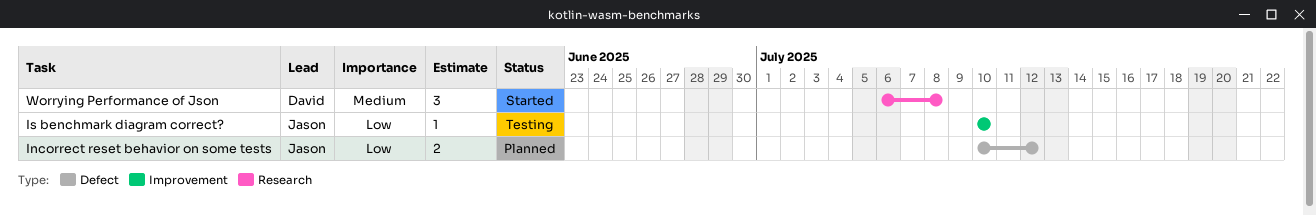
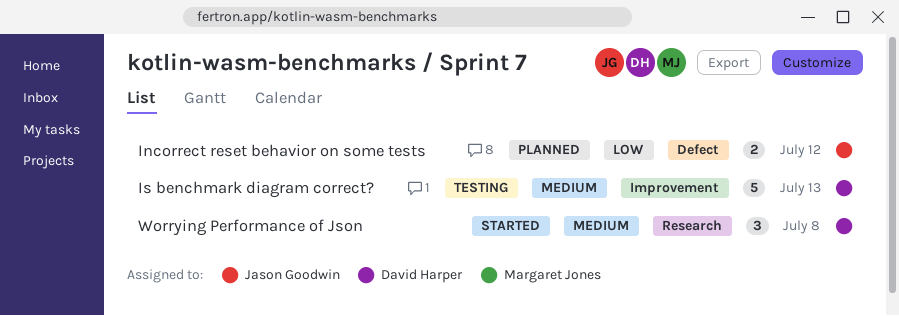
Is benchmark diagram correct?, owner: Jason Goodwin -> David Harper
Is benchmark diagram correct?, priority: Low -> Medium
Is benchmark diagram correct?, estimate: 1 -> 5
Is benchmark diagram correct?, due: Jul 10 -> Jul 13

